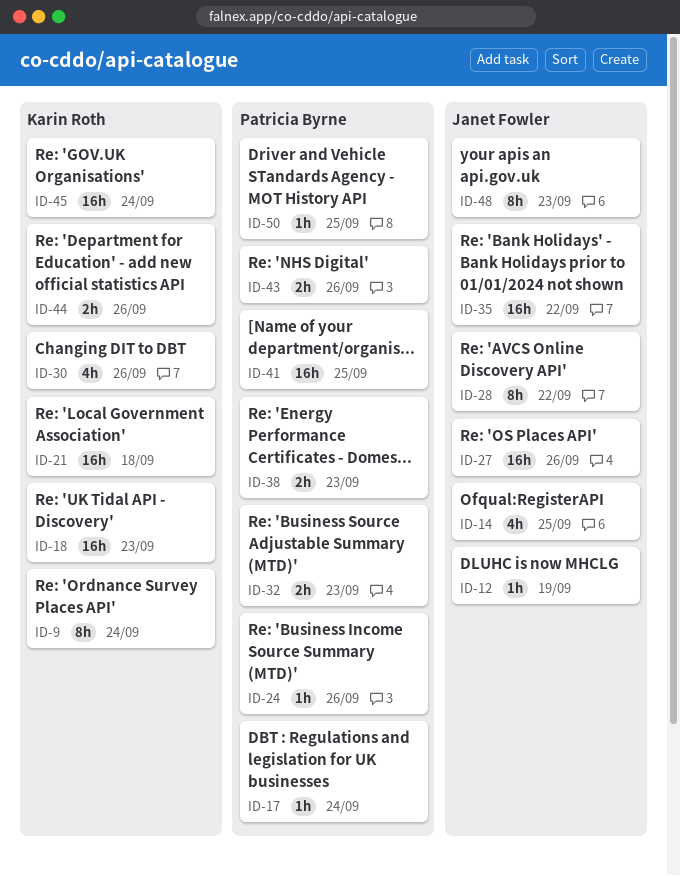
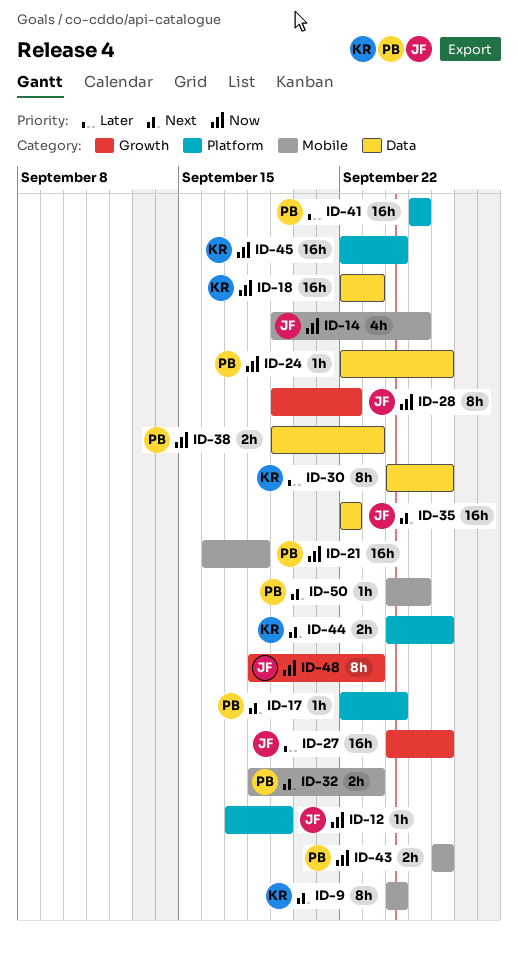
ID-21, owner: Karin Roth -> Patricia Byrne
ID-30, estimate: 4h -> 8h

